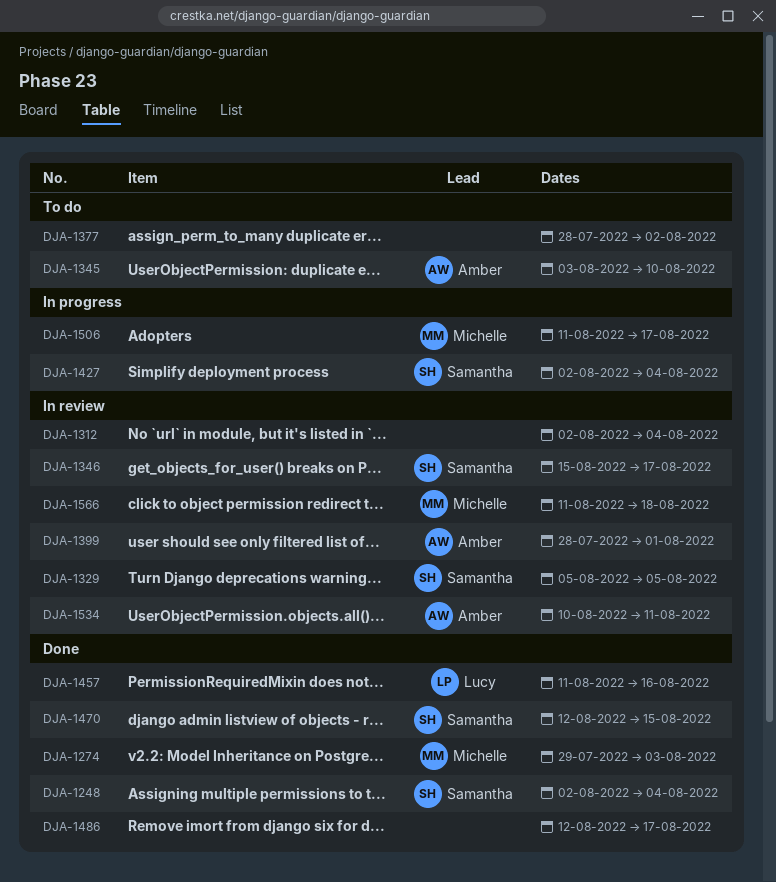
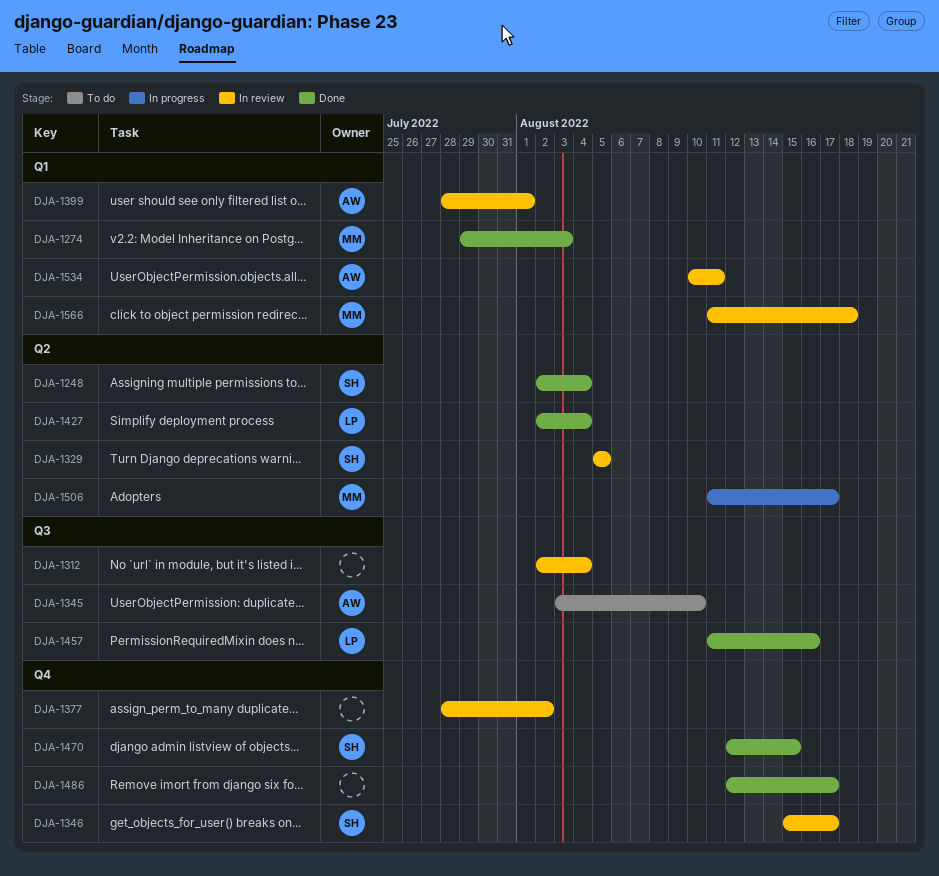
DJA-1377, status: To do -> In review
DJA-1427, status: In progress -> Done
DJA-1427, owner: Samantha -> Lucy

